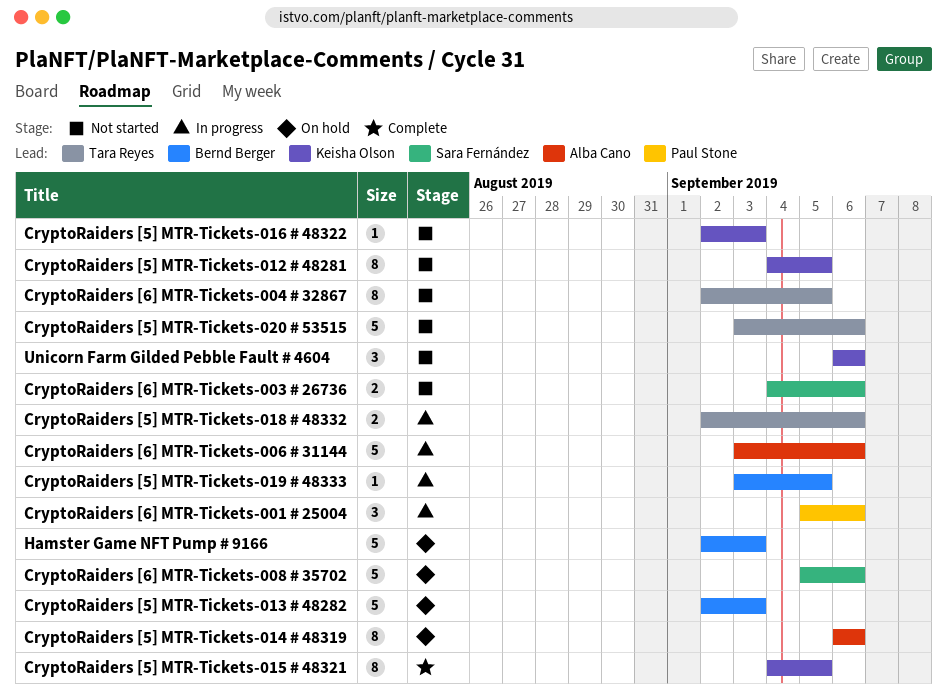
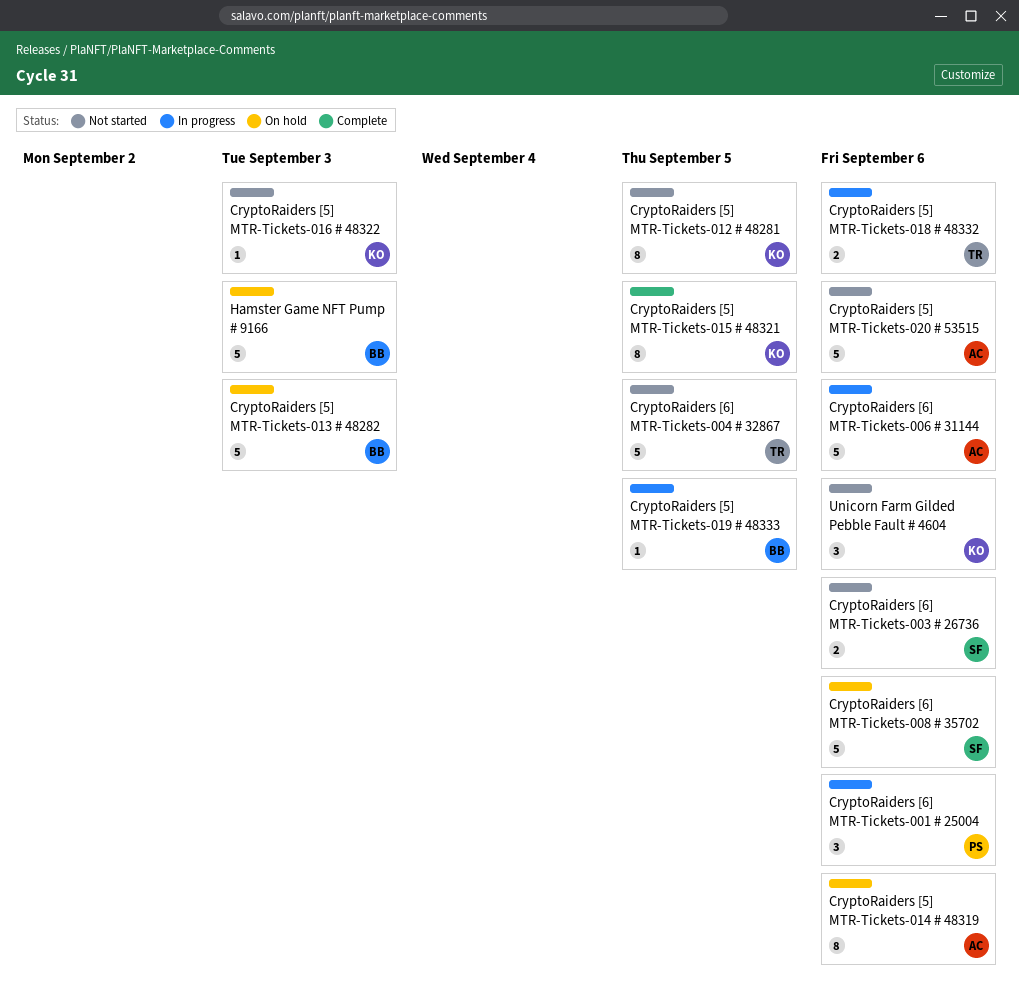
CryptoRaiders [5] MTR-Tickets-020 # 53515, owner: Tara Reyes -> Alba Cano
CryptoRaiders [6] MTR-Tickets-004 # 32867, estimate: 8 -> 5

